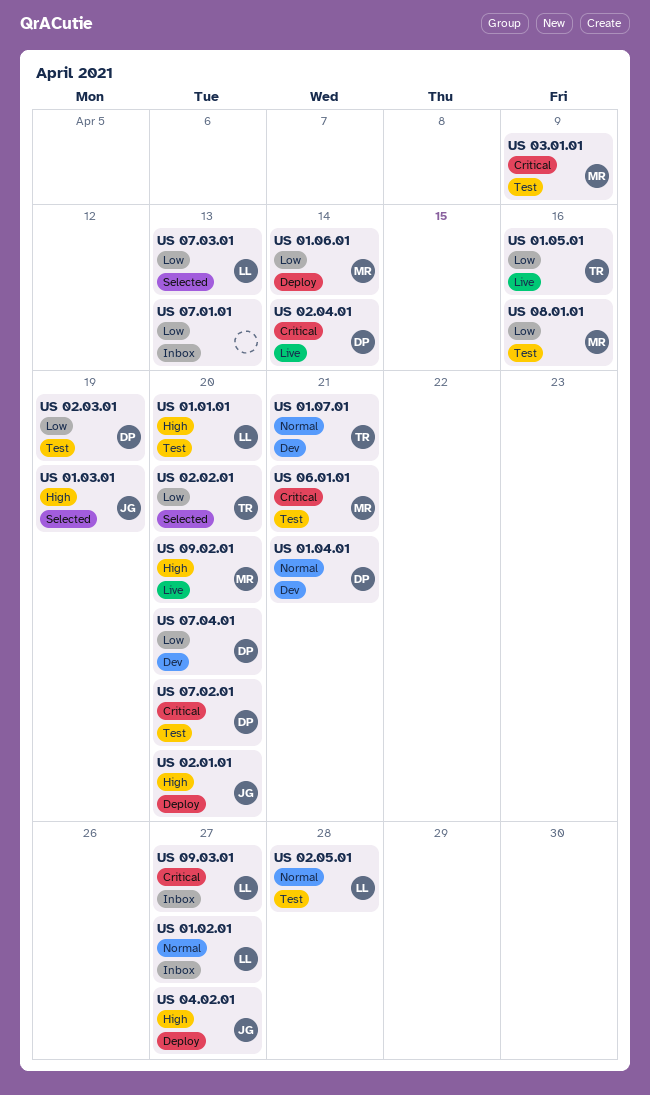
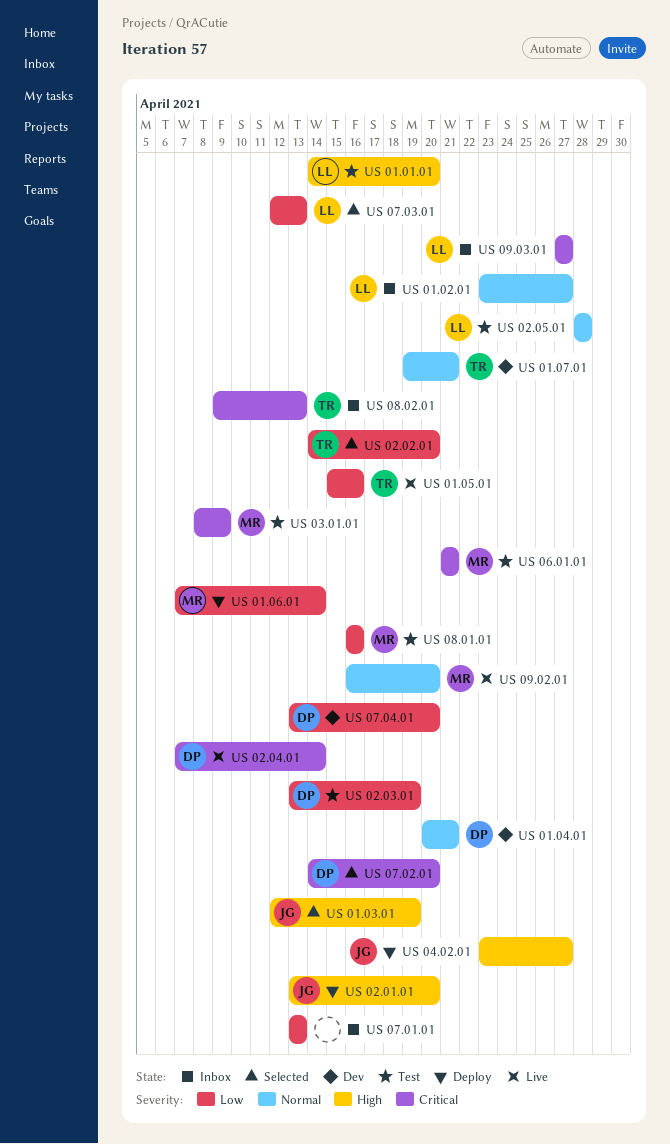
US 07.02.01, status: Test -> Selected
US 08.02.01: none -> present
US 09.02.01, priority: High -> Normal

